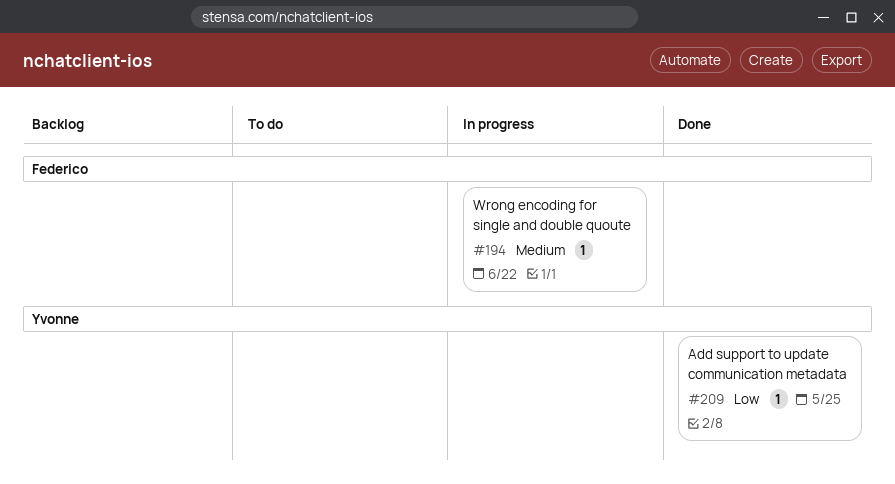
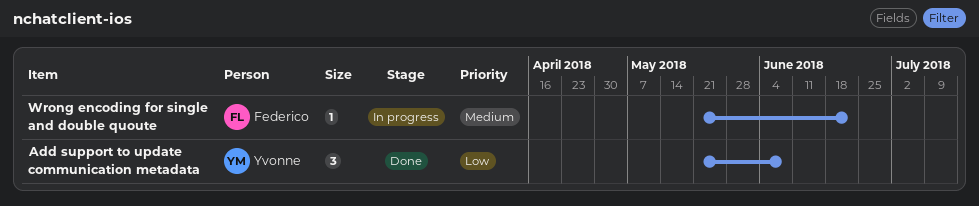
Add support to update communication metadata, estimate: 1 -> 3
Add support to update communication metadata, due: May 25 -> Jun 8

